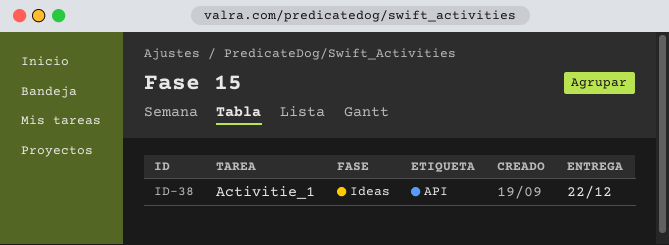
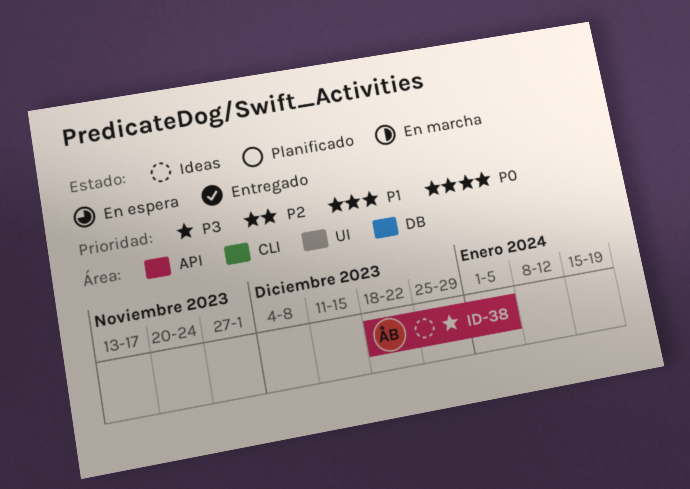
ID-38, due: Dec 22 -> Jan 5

